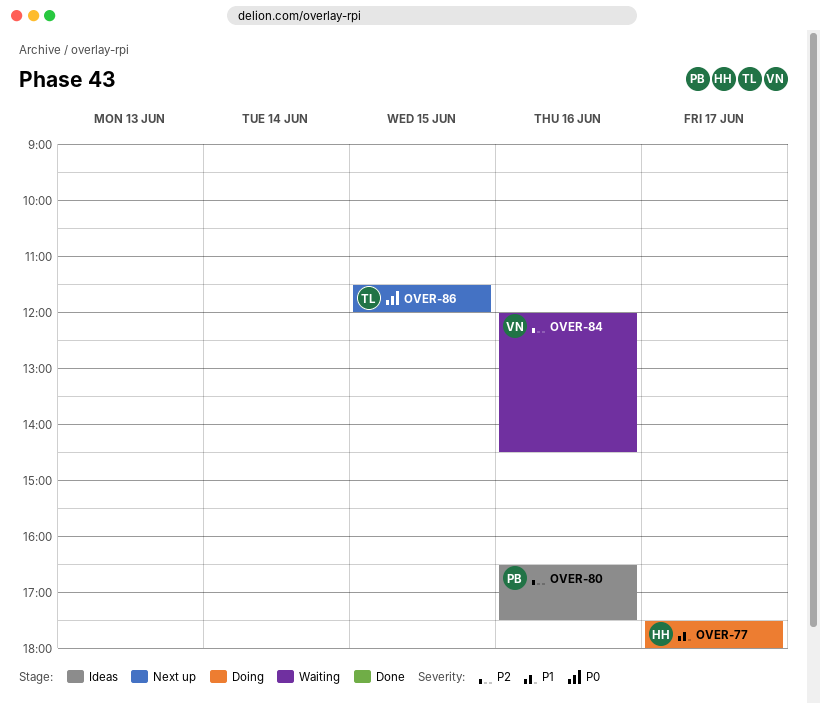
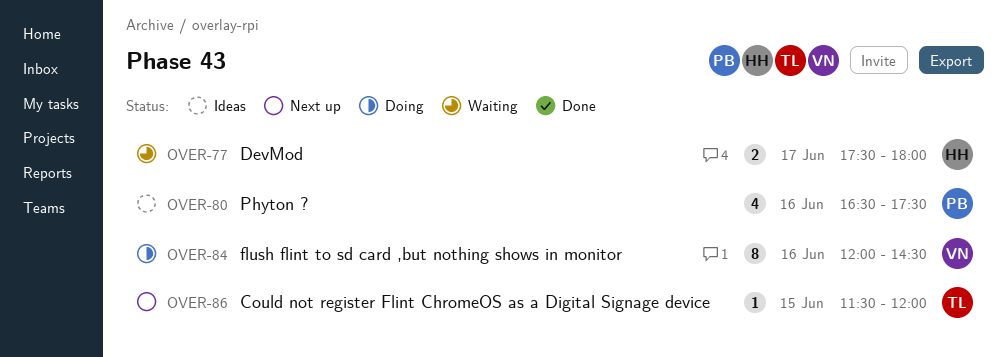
OVER-77, status: Doing -> Waiting
OVER-84, status: Waiting -> Doing

